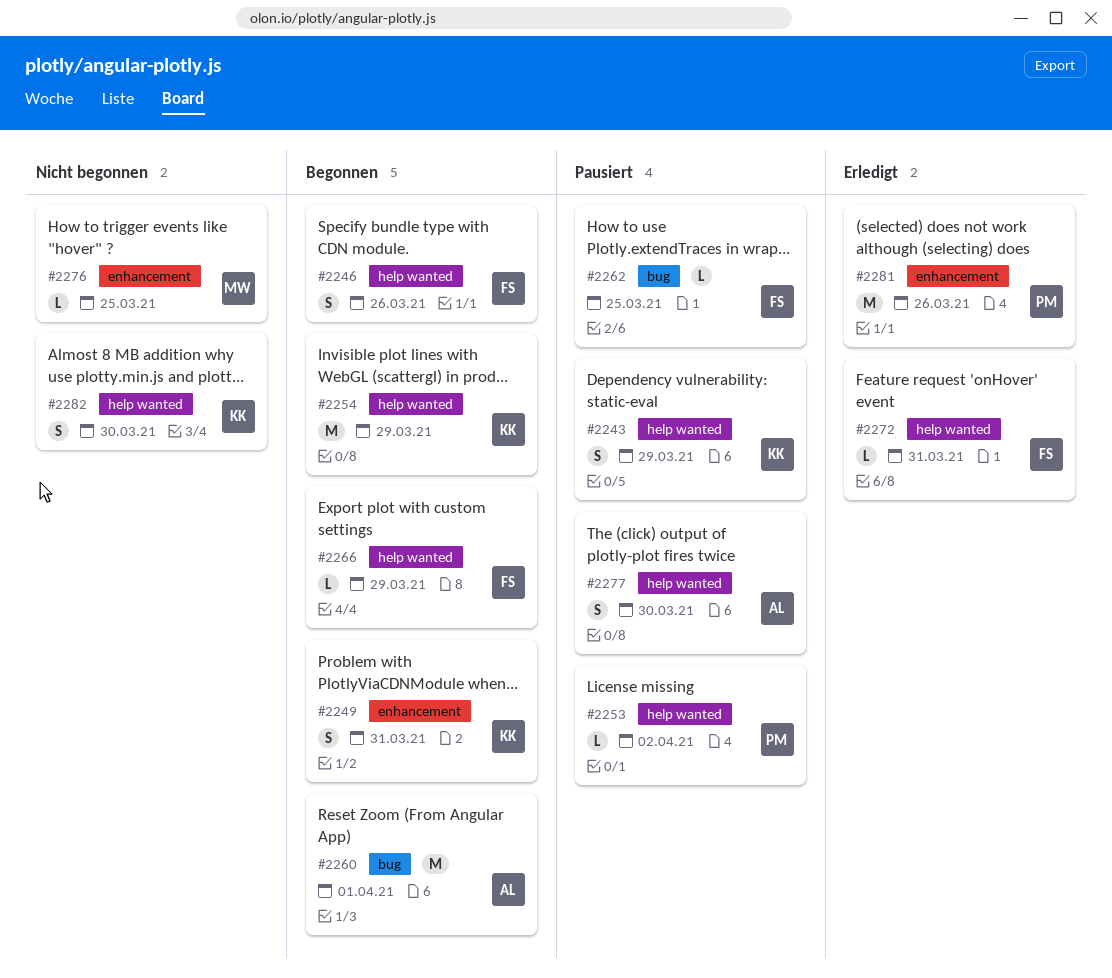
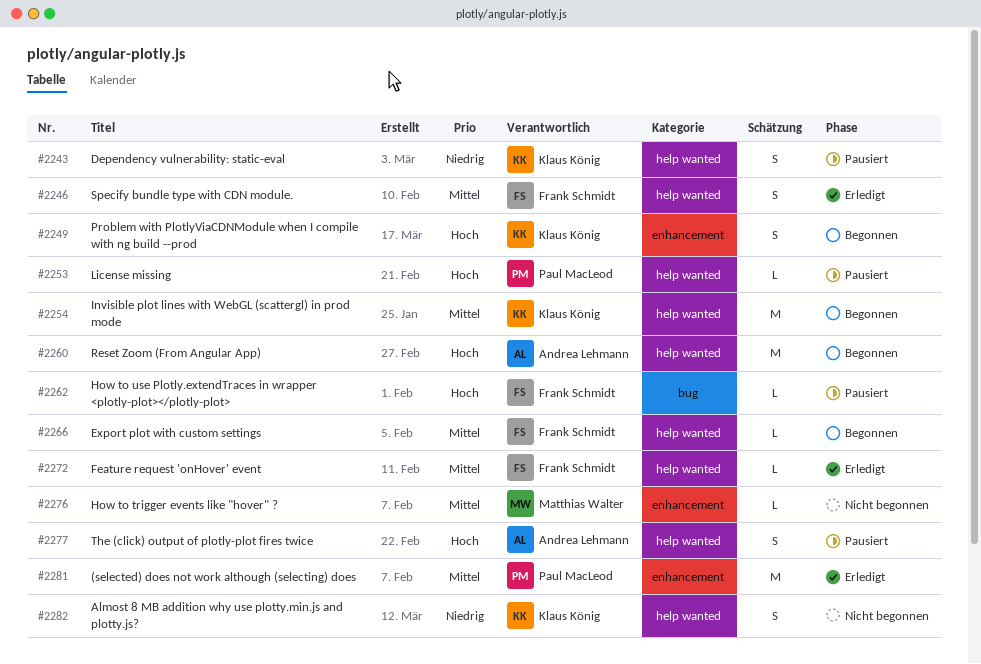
#2246, status: Begonnen -> Erledigt
#2260, label: bug -> help wanted

